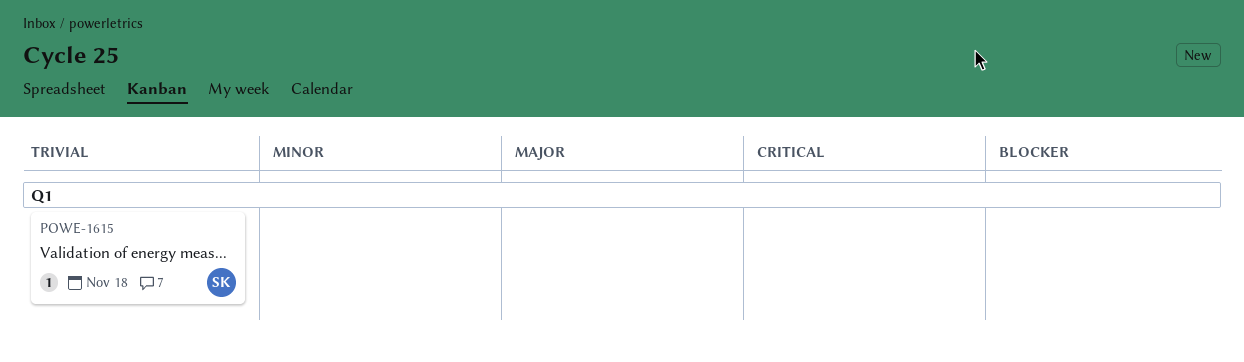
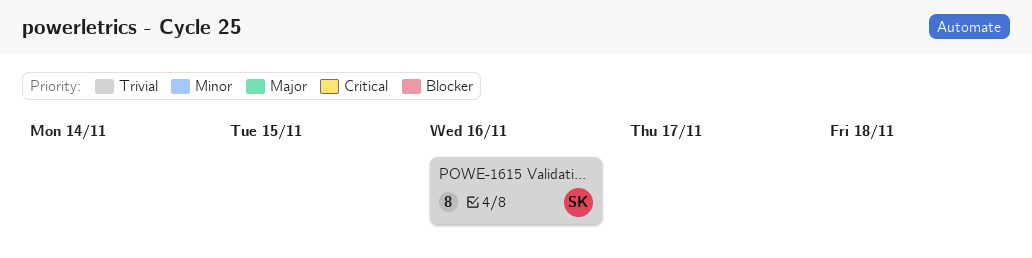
POWE-1615, estimate: 1 -> 8
POWE-1615, due: Nov 18 -> Nov 16

